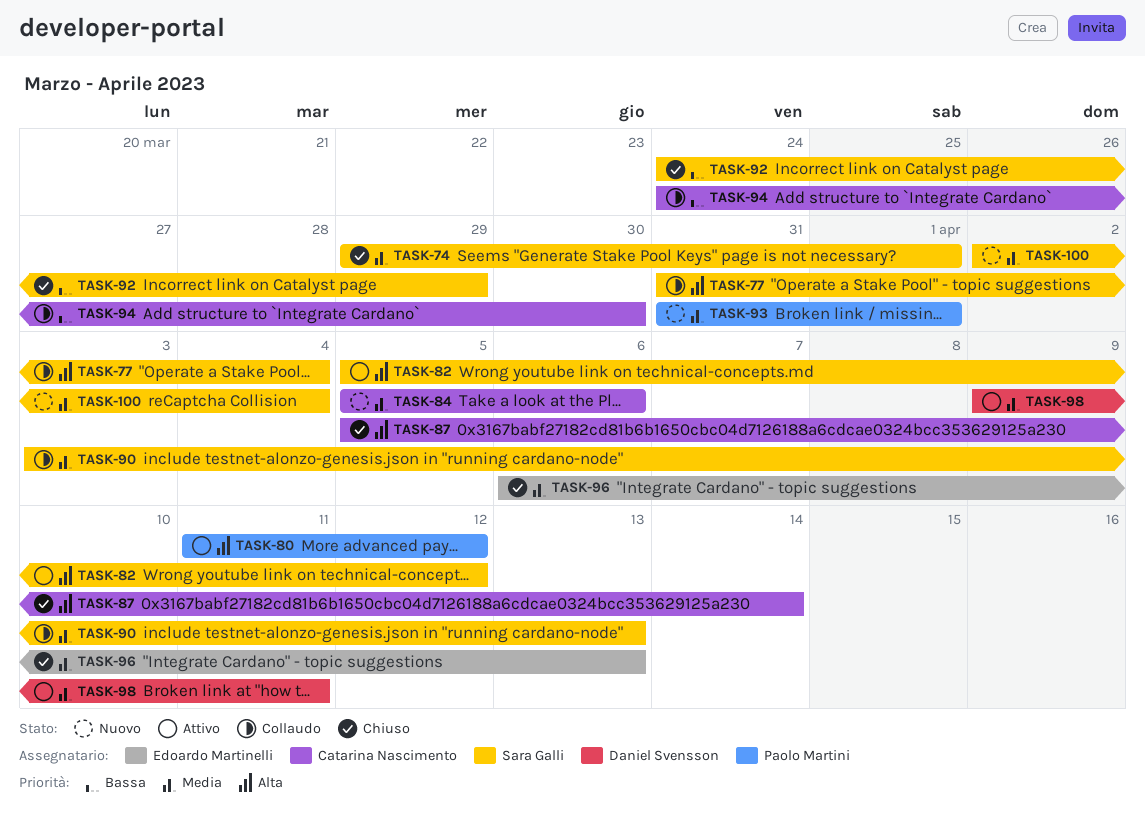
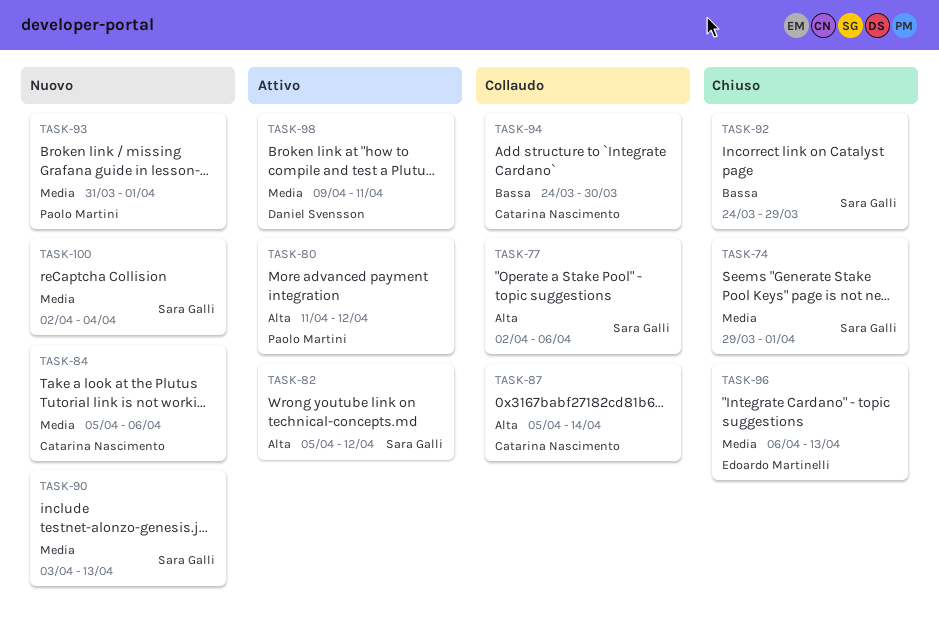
TASK-77, start: Mar 31 -> Apr 2
TASK-77, due: Apr 4 -> Apr 6
TASK-87, status: Chiuso -> Collaudo
TASK-90, status: Collaudo -> Nuovo

